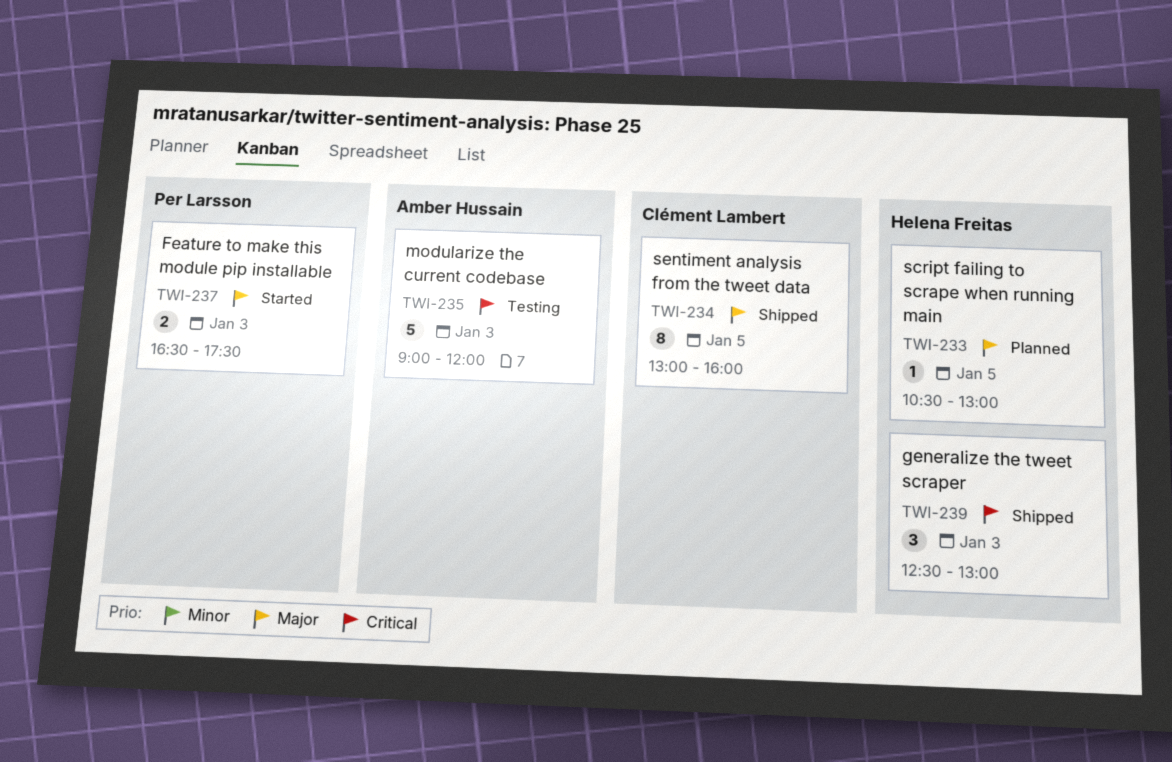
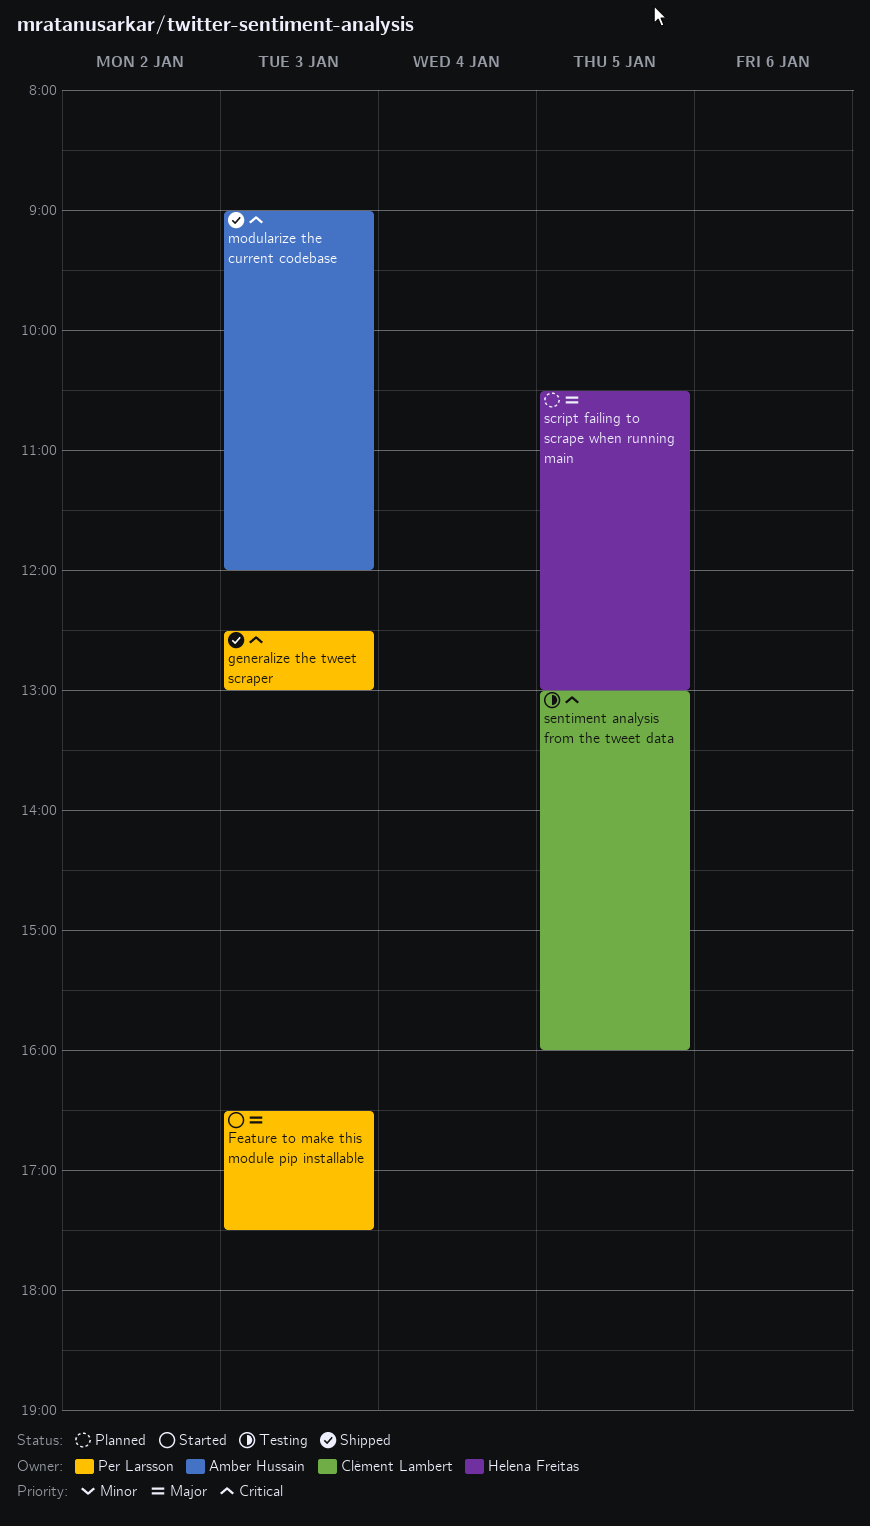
generalize the tweet scraper, owner: Helena Freitas -> Per Larsson
modularize the current codebase, status: Testing -> Shipped
sentiment analysis from the tweet data, status: Shipped -> Testing
sentiment analysis from the tweet data, priority: Major -> Critical

